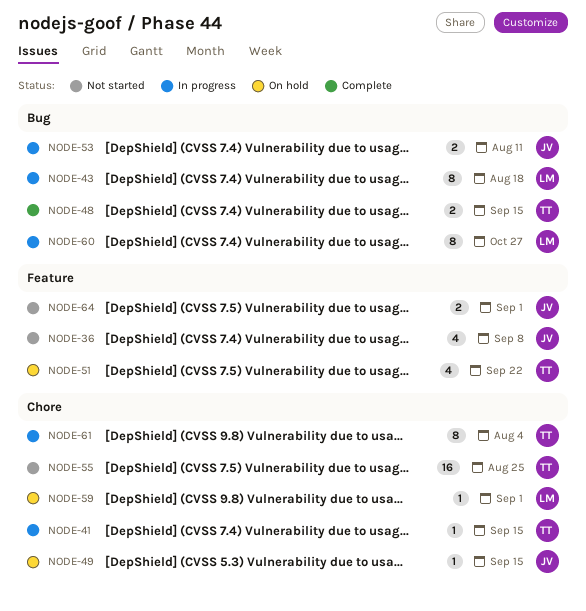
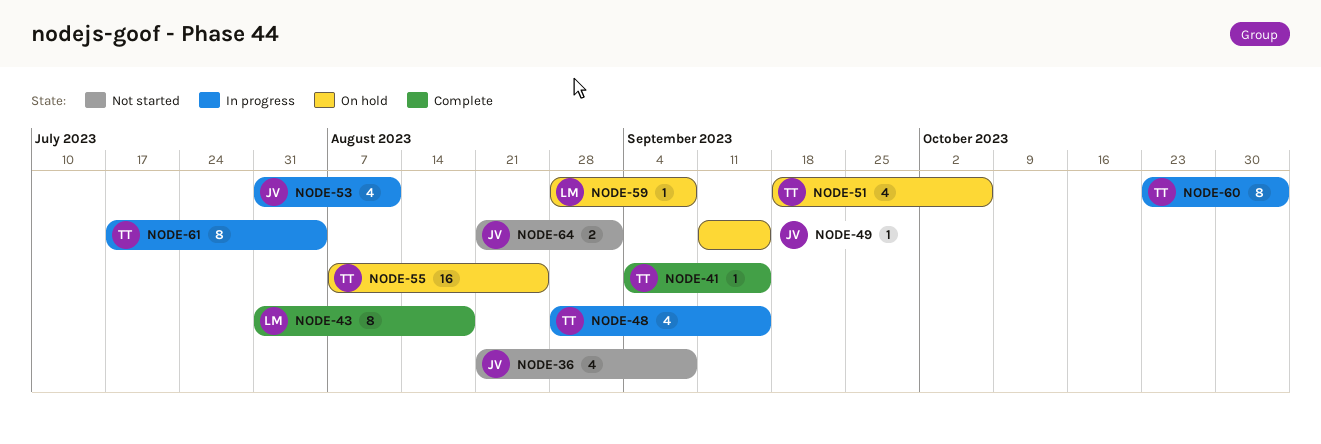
NODE-41, status: In progress -> Complete
NODE-43, status: In progress -> Complete
NODE-48, status: Complete -> In progress
NODE-48, estimate: 2 -> 4
NODE-51, due: Sep 22 -> Oct 6
NODE-53, estimate: 2 -> 4
NODE-55, status: Not started -> On hold
NODE-59, due: Sep 1 -> Sep 8
NODE-60, owner: LM -> TT
NODE-60, due: Oct 27 -> Nov 3

